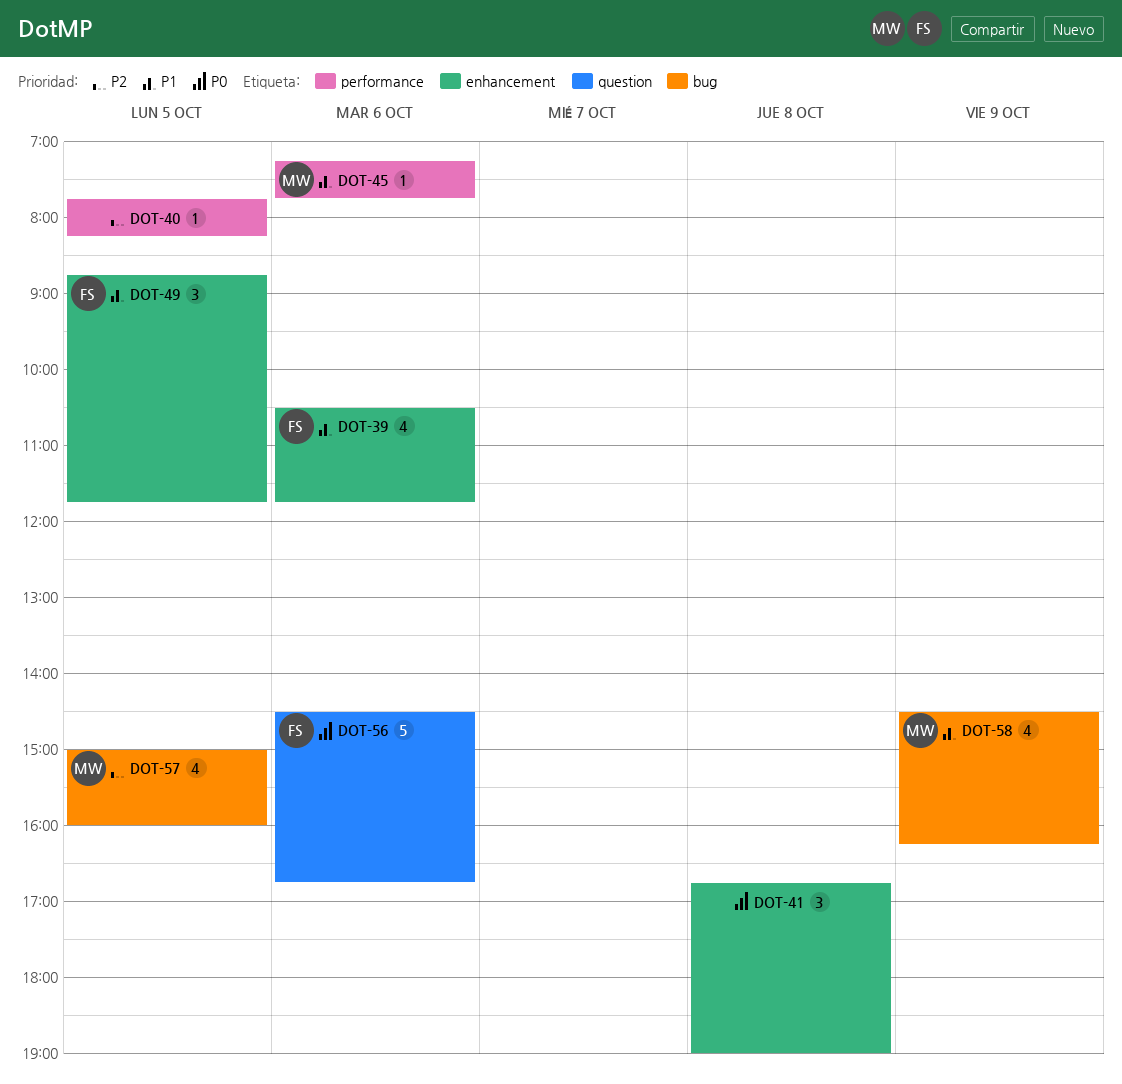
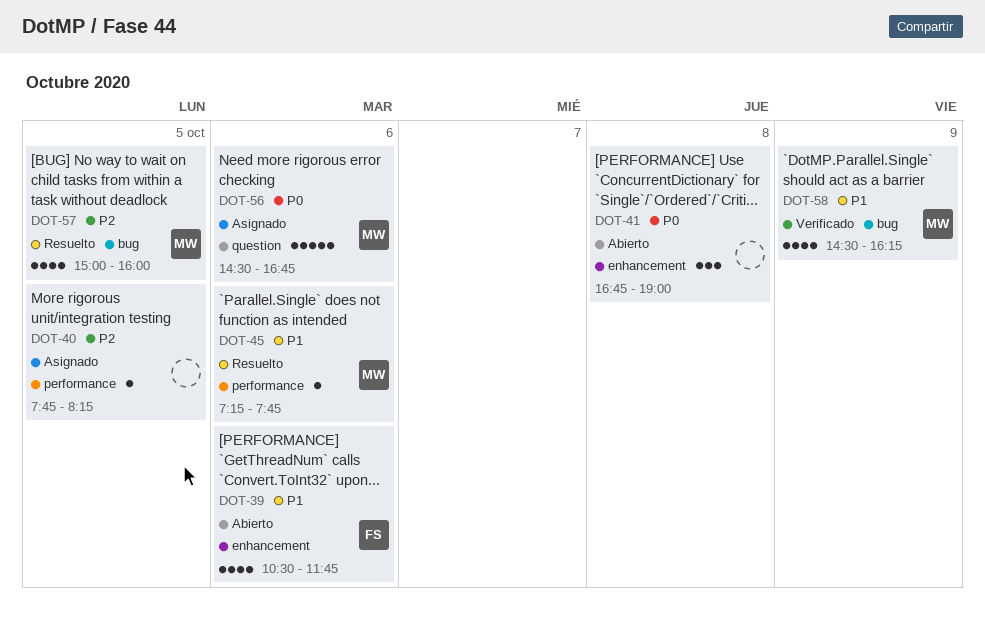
DOT-49: present -> none
DOT-56, owner: FS -> MW

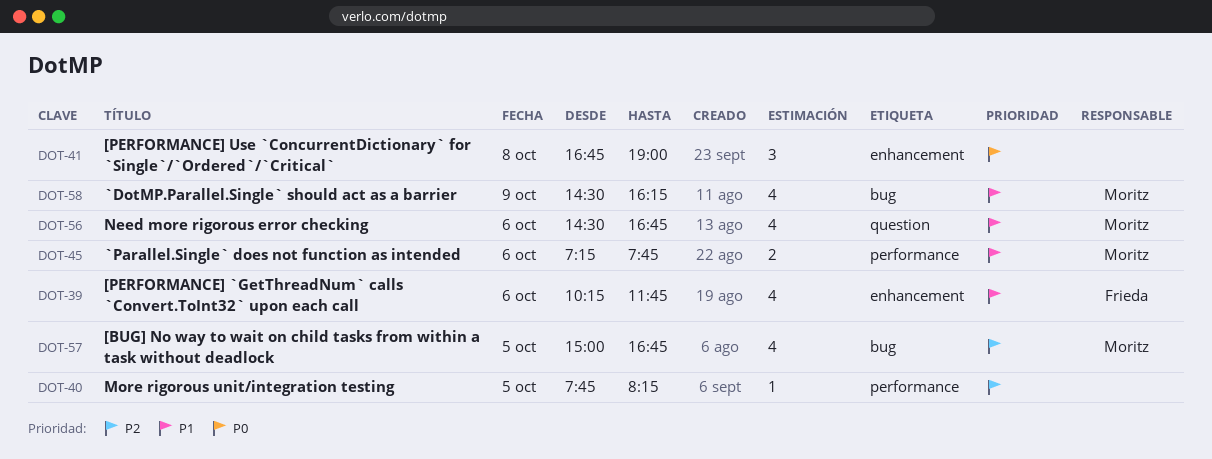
DOT-39, begins: 10:30 -> 10:15
DOT-45, estimate: 1 -> 2
DOT-56, priority: P0 -> P1
DOT-56, estimate: 5 -> 4
DOT-57, ends: 16:00 -> 16:45

